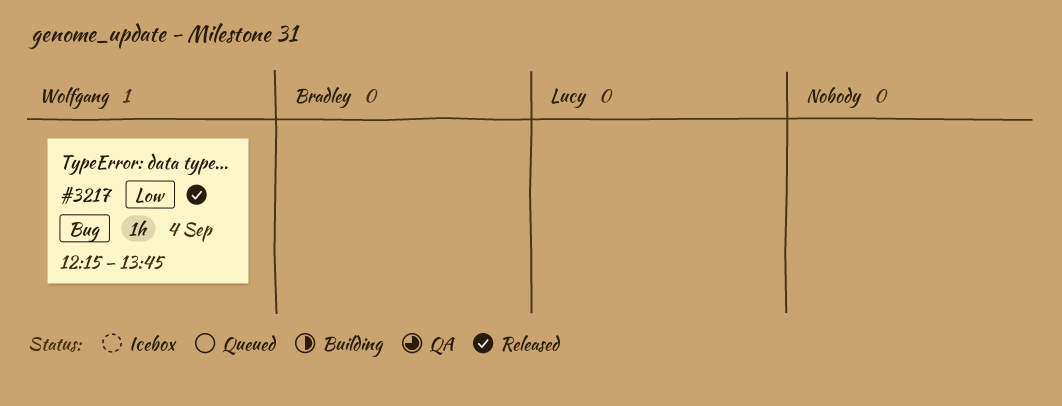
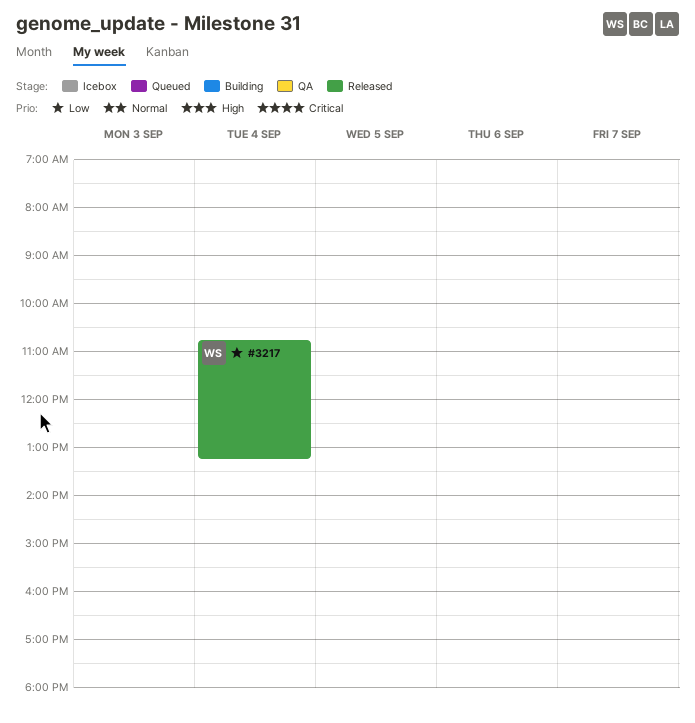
#3217, begins: 12:15 -> 10:45
#3217, ends: 13:45 -> 13:15

